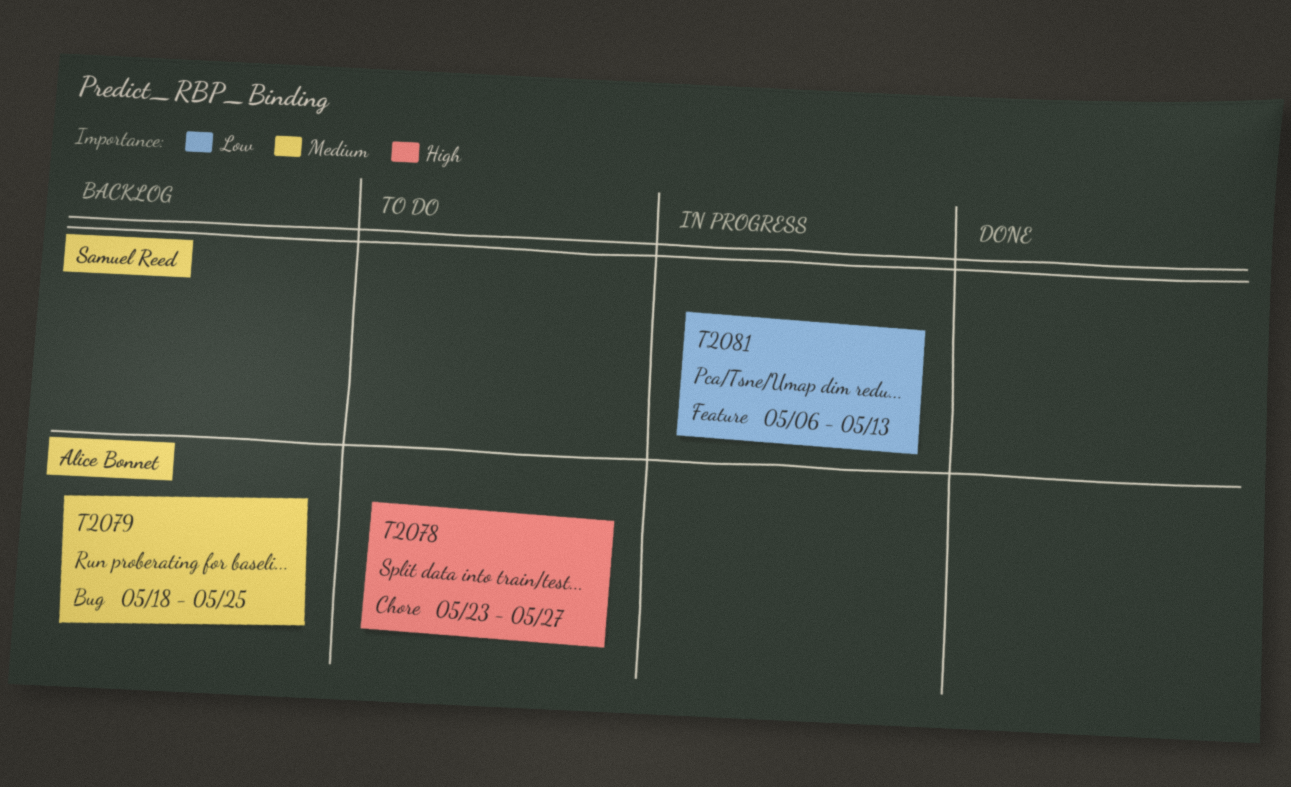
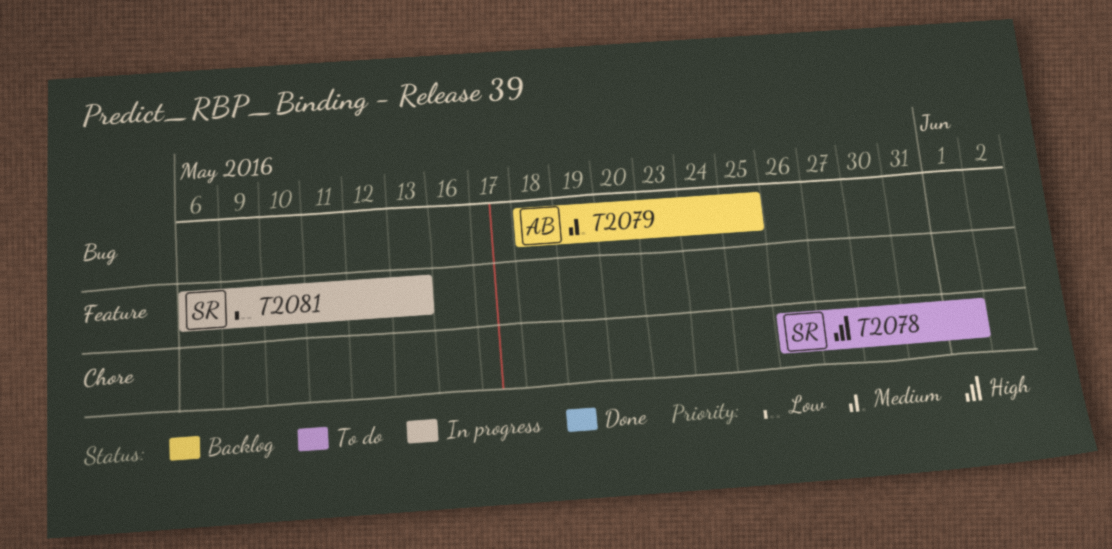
T2078, owner: Alice Bonnet -> Samuel Reed
T2078, start: May 23 -> May 26
T2078, due: May 27 -> Jun 1

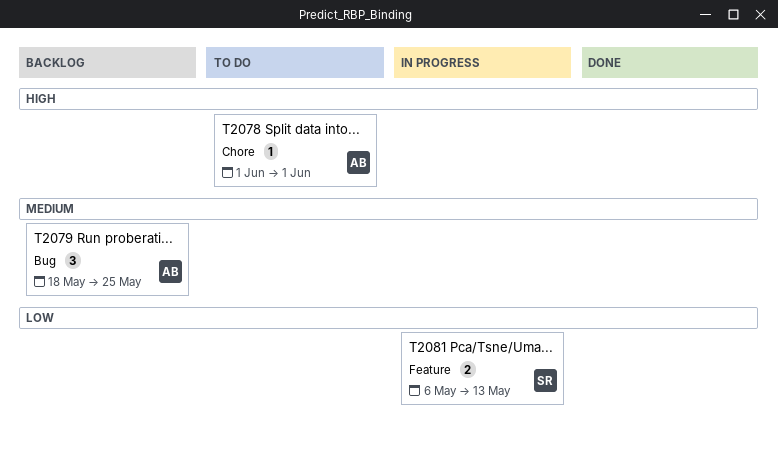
T2078, owner: SR -> AB
T2078, start: May 26 -> Jun 1

